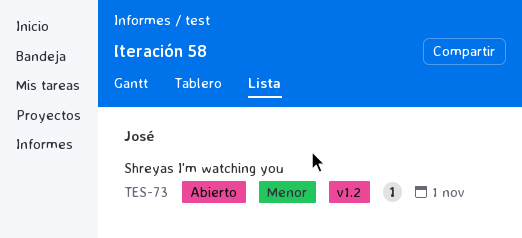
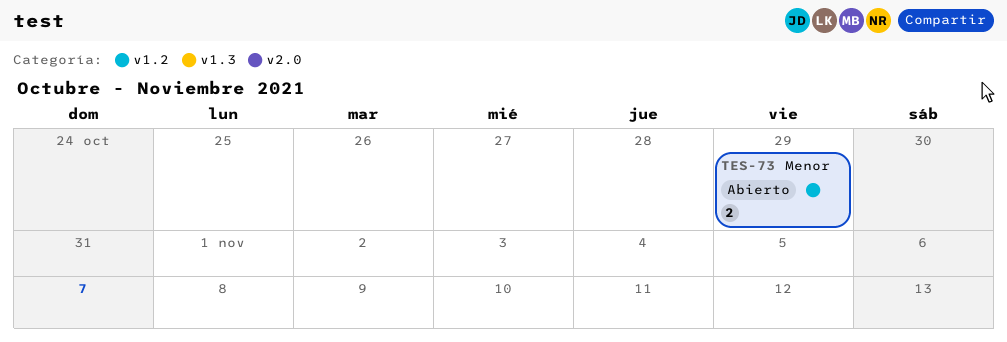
TES-73, estimate: 1 -> 2
TES-73, due: Nov 1 -> Oct 29

